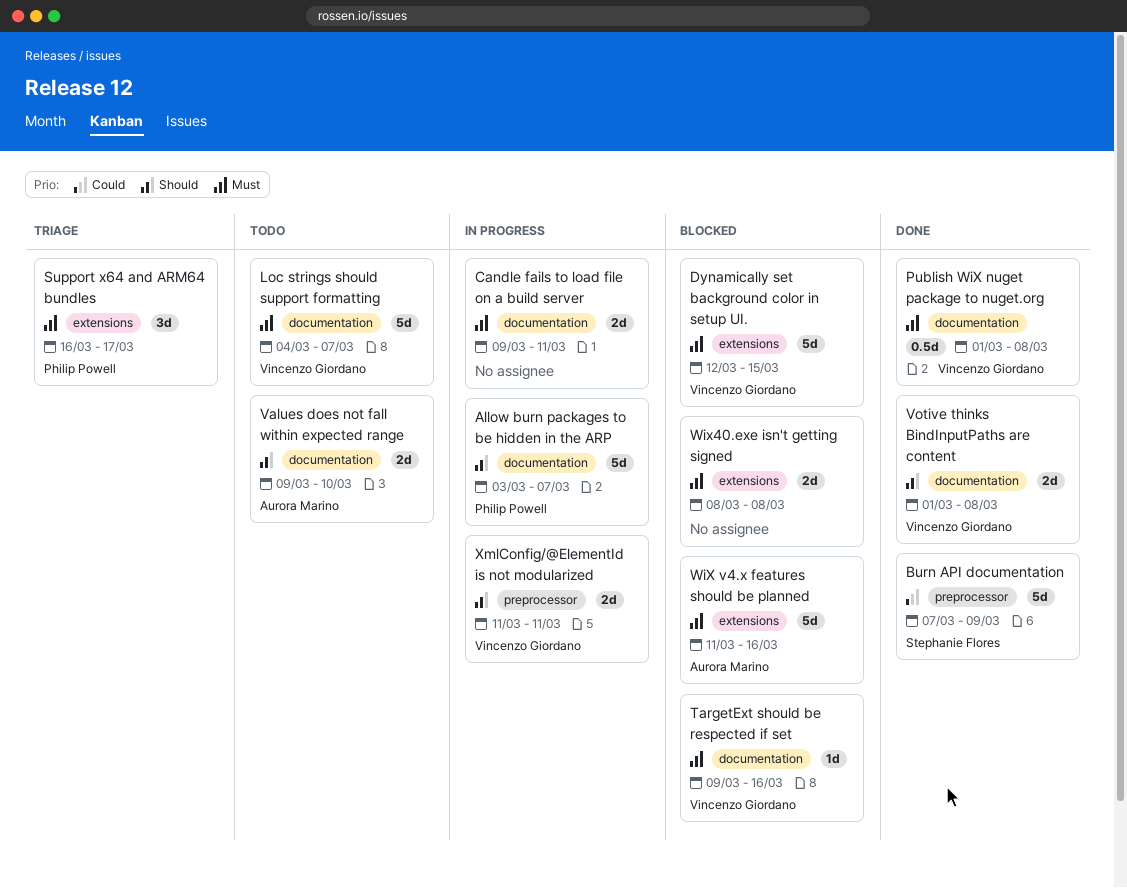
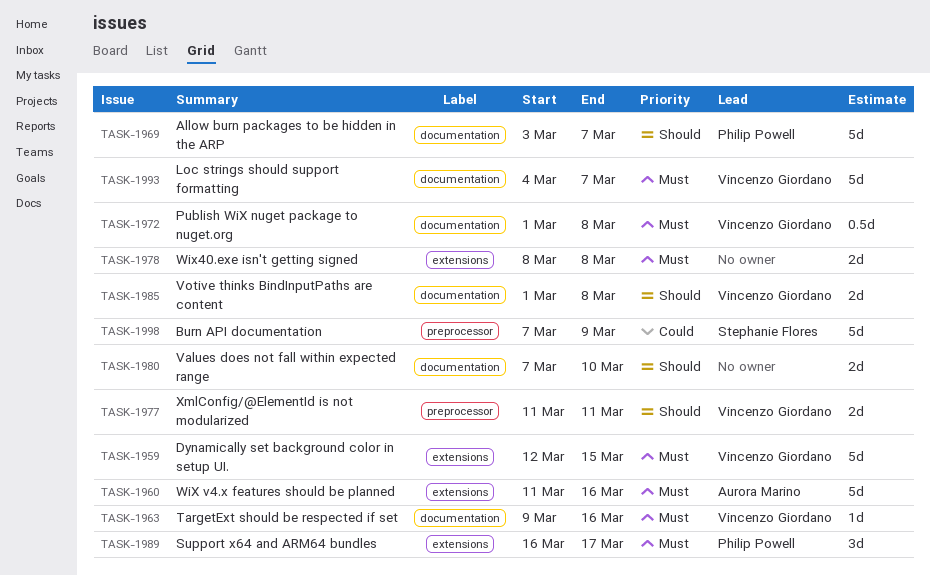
Candle fails to load file on a build server: present -> none
Values does not fall within expected range, owner: Aurora Marino -> none
Values does not fall within expected range, start: Mar 9 -> Mar 7

